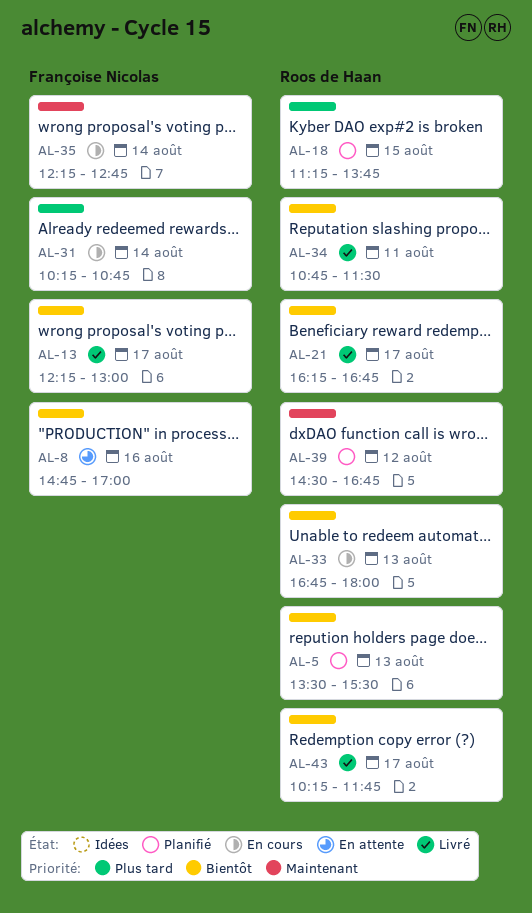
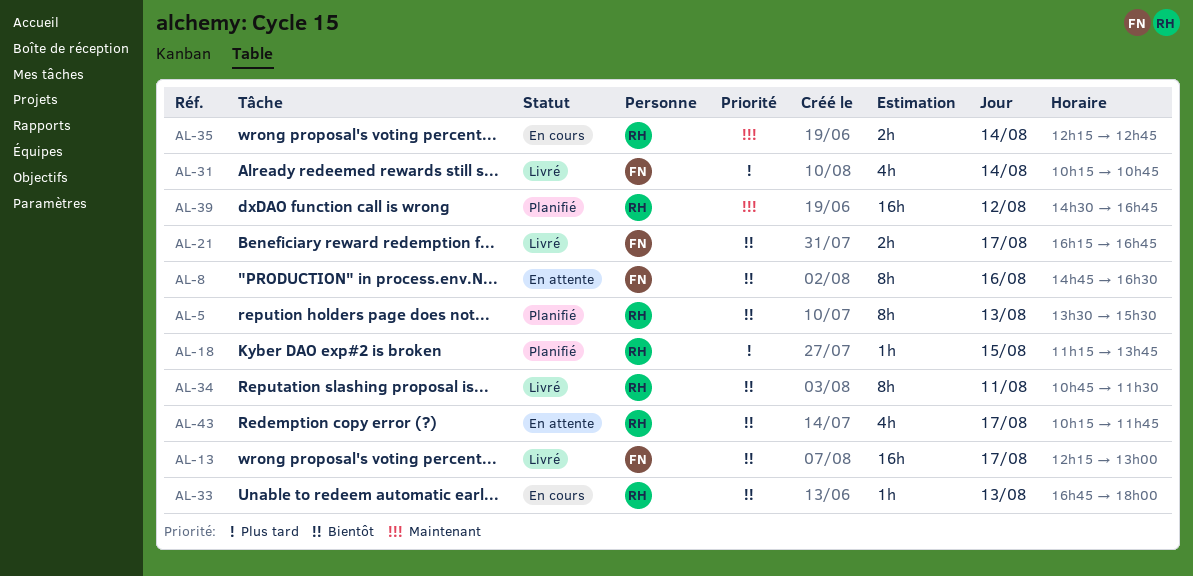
AL-8, ends: 17:00 -> 16:30
AL-21, owner: Roos de Haan -> Françoise Nicolas
AL-31, status: En cours -> Livré
AL-35, owner: Françoise Nicolas -> Roos de Haan
AL-43, status: Livré -> En attente

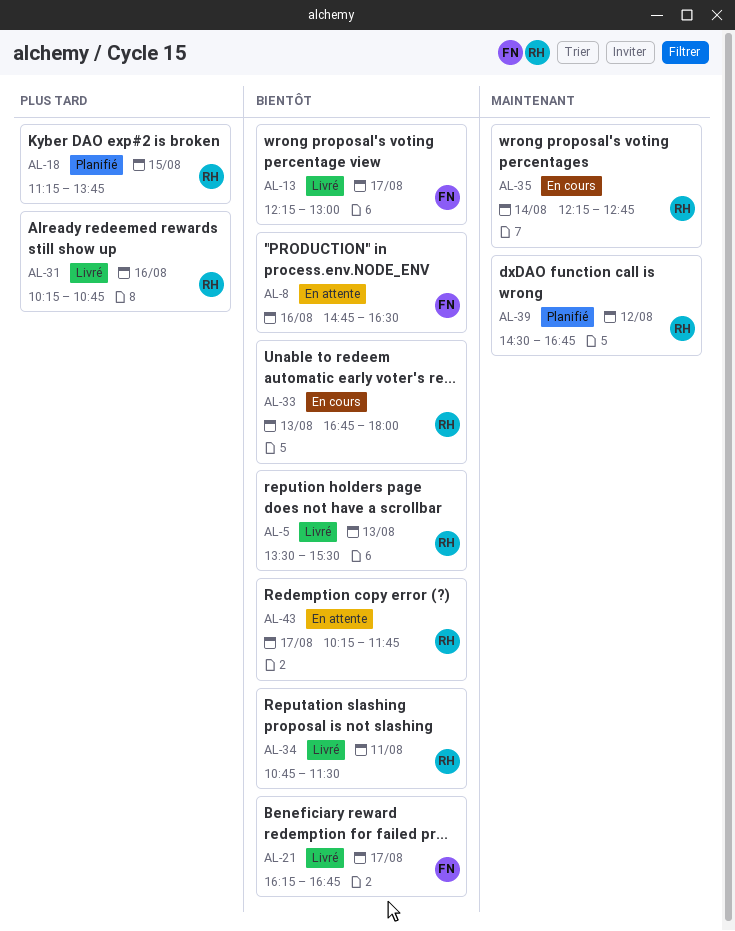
AL-5, status: Planifié -> Livré
AL-31, owner: FN -> RH
AL-31, day: Aug 14 -> Aug 16

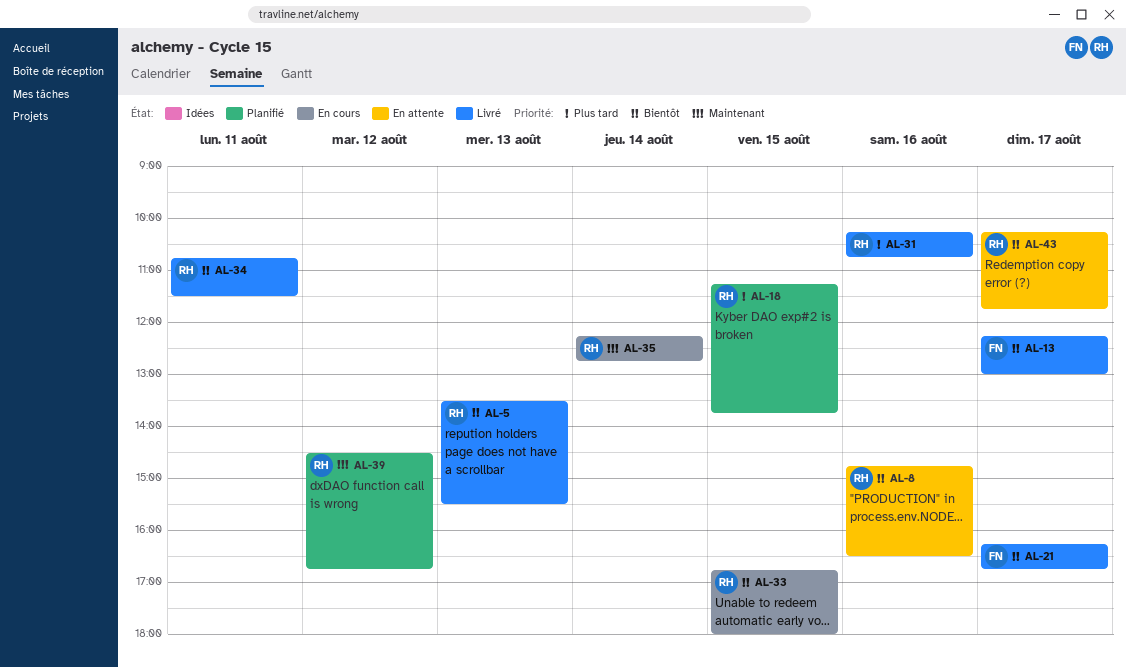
AL-8, owner: FN -> RH
AL-33, day: Aug 13 -> Aug 15

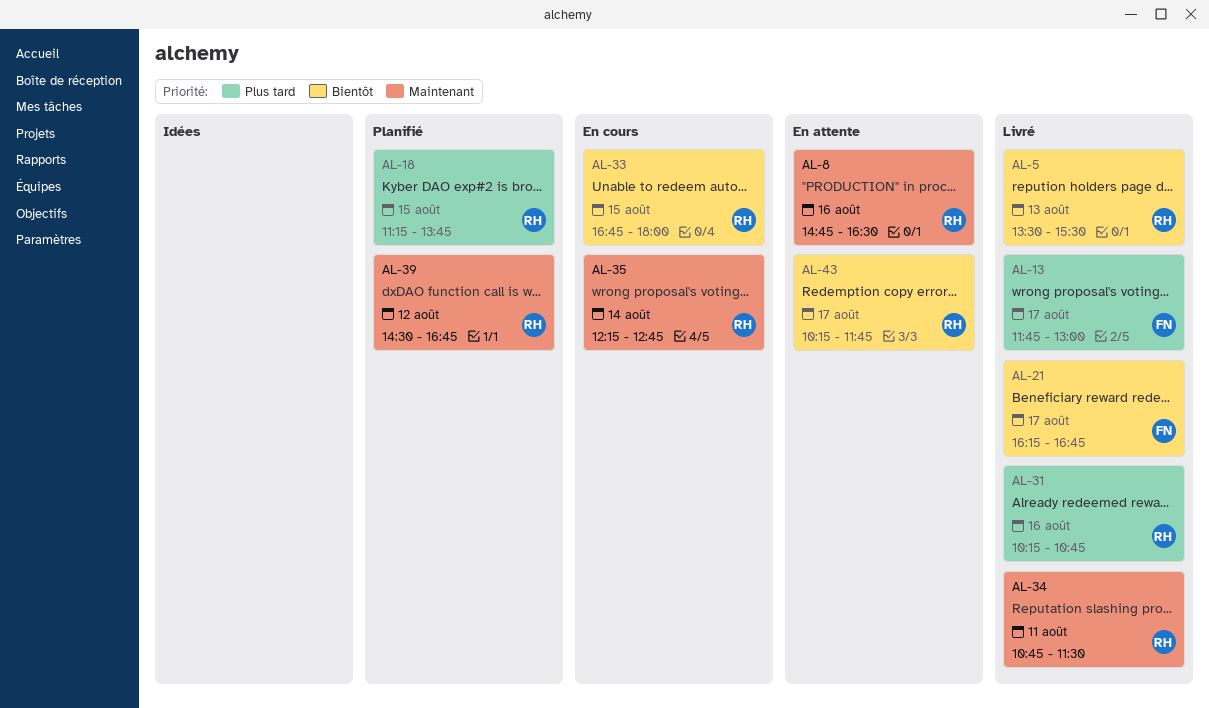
AL-8, priority: Bientôt -> Maintenant
AL-13, priority: Bientôt -> Plus tard
AL-13, begins: 12:15 -> 11:45
AL-34, priority: Bientôt -> Maintenant

